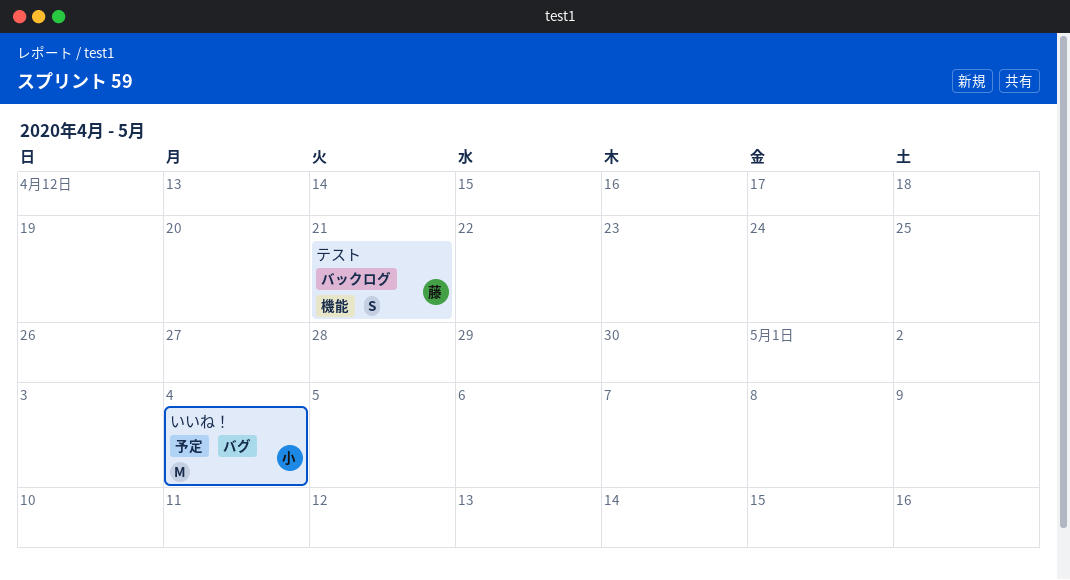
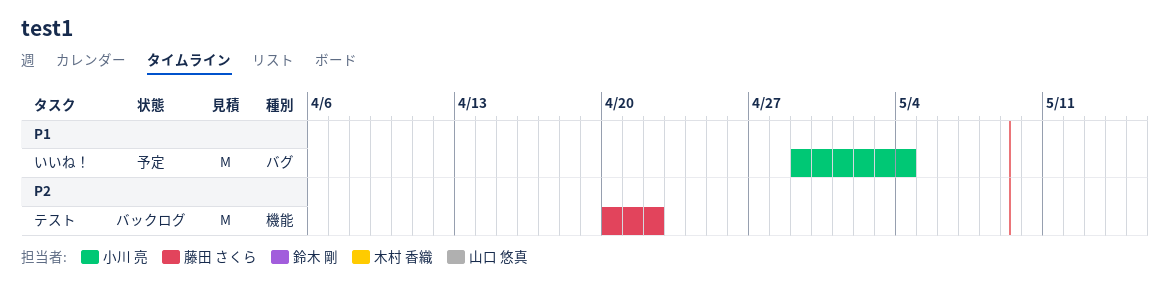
テスト, estimate: S -> M
テスト, due: Apr 21 -> Apr 22

